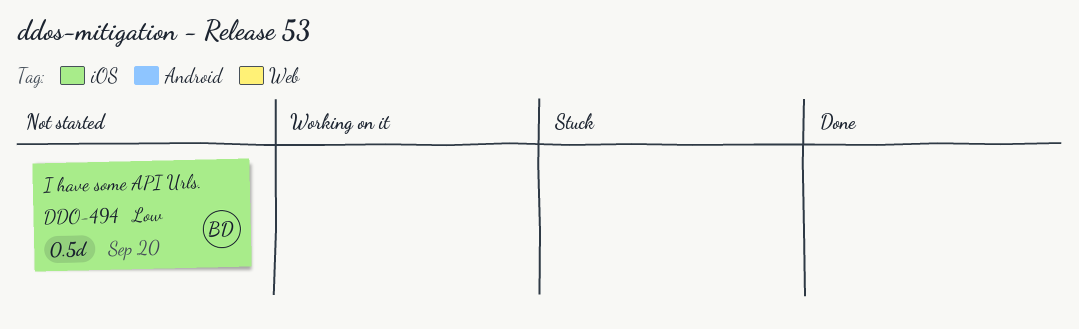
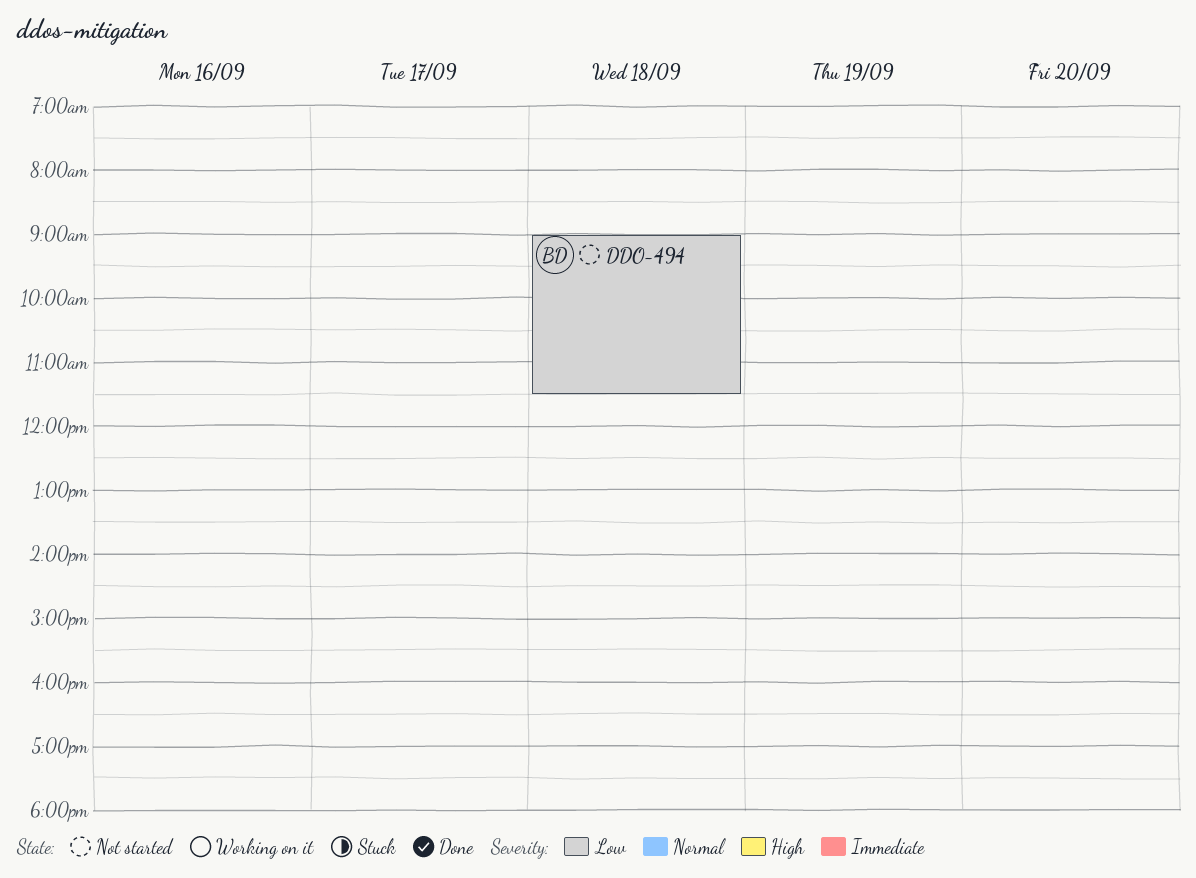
DDO-494, day: Sep 20 -> Sep 18

